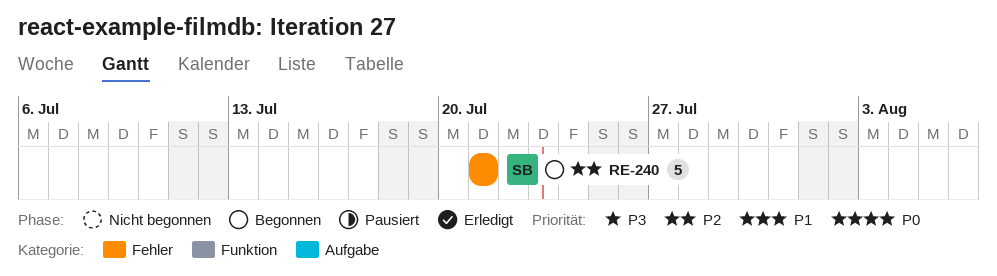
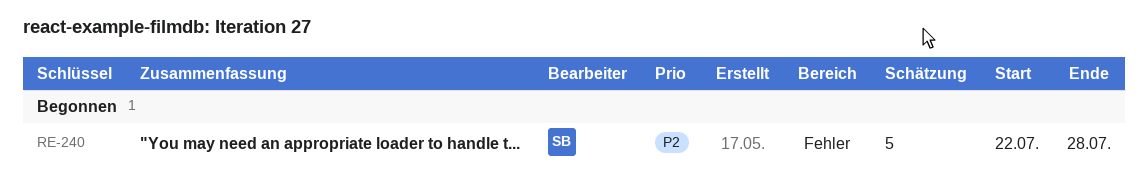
RE-240, start: Jul 21 -> Jul 22
RE-240, due: Jul 21 -> Jul 28

